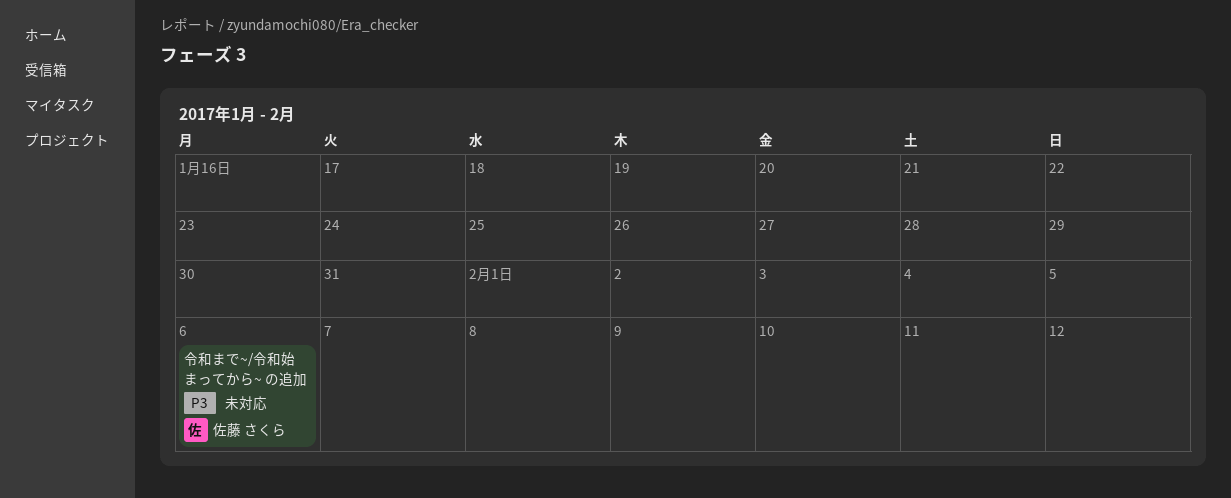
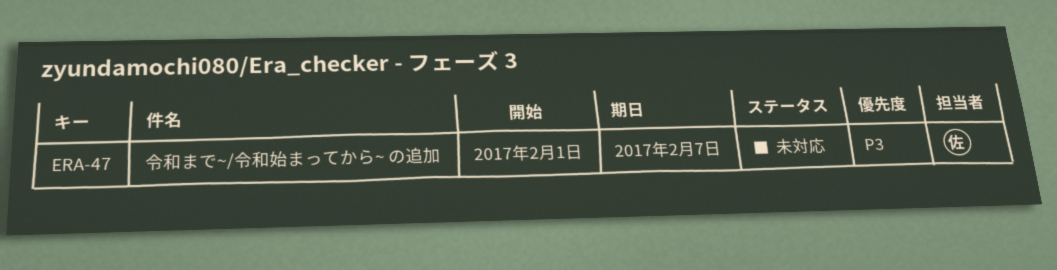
令和まで~/令和始まってから~ の追加, due: Feb 6 -> Feb 7

